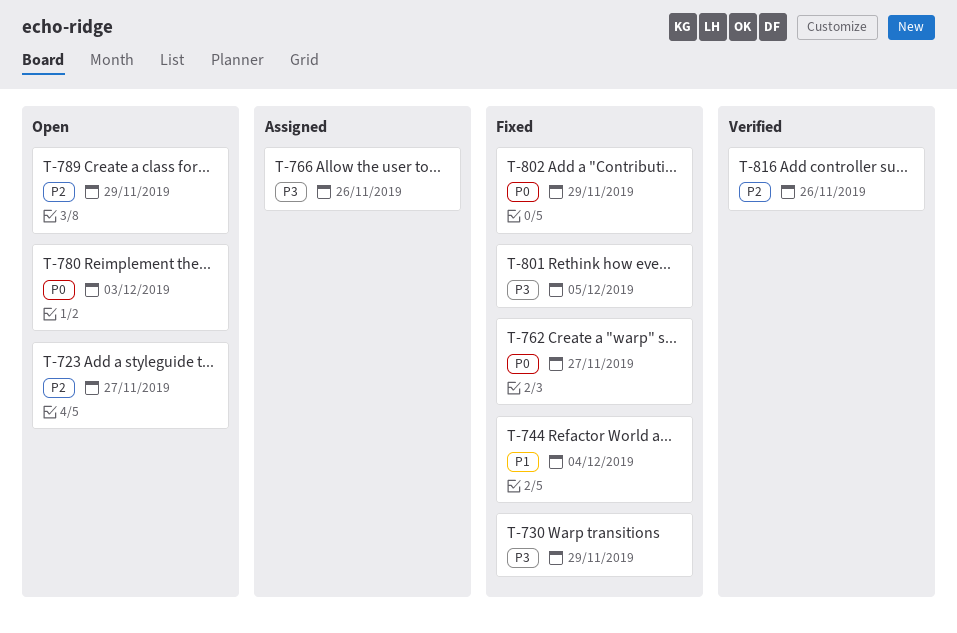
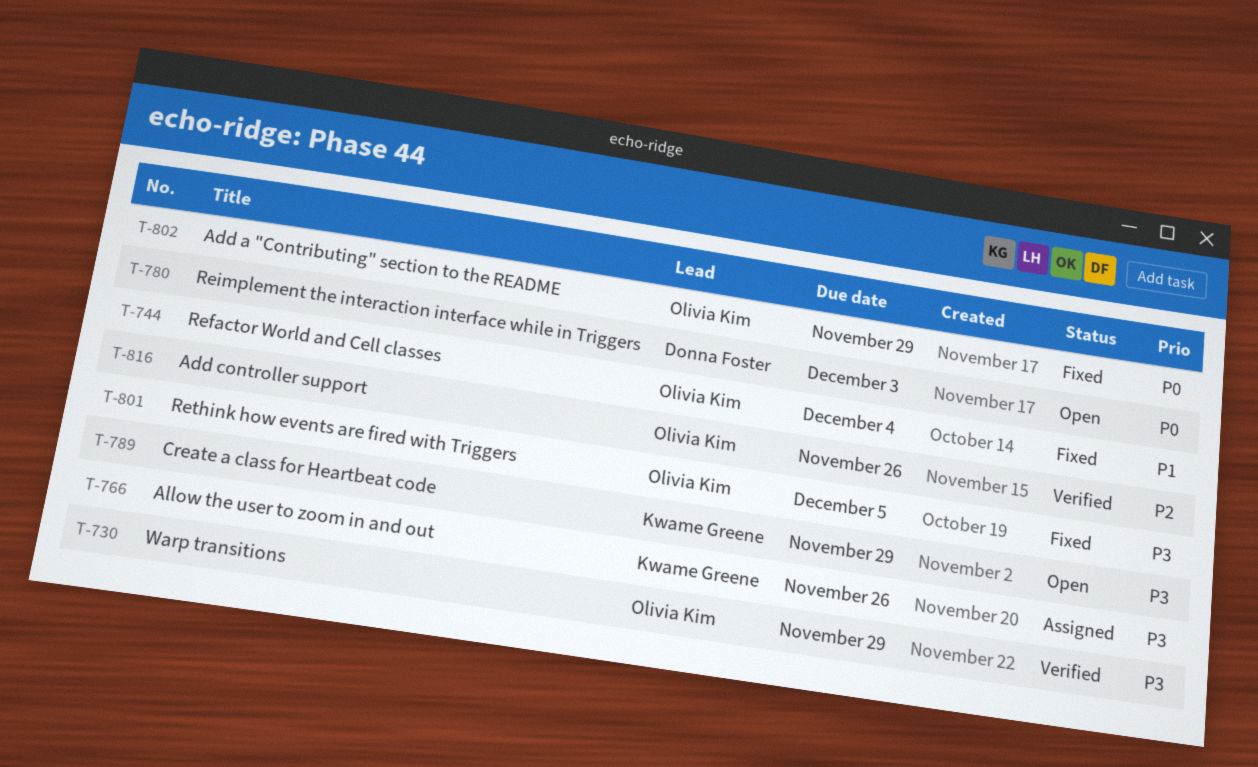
T-723: present -> none
T-730, status: Fixed -> Verified
T-762: present -> none
T-789, priority: P2 -> P3

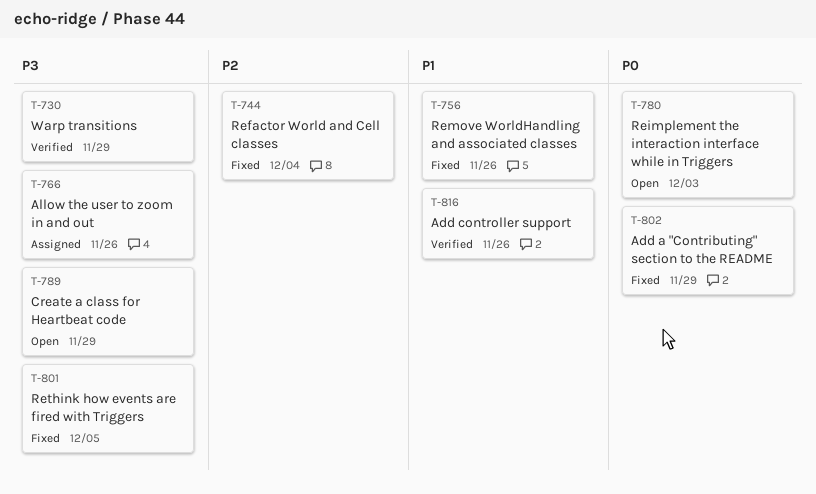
T-744, priority: P1 -> P2
T-756: none -> present
T-816, priority: P2 -> P1

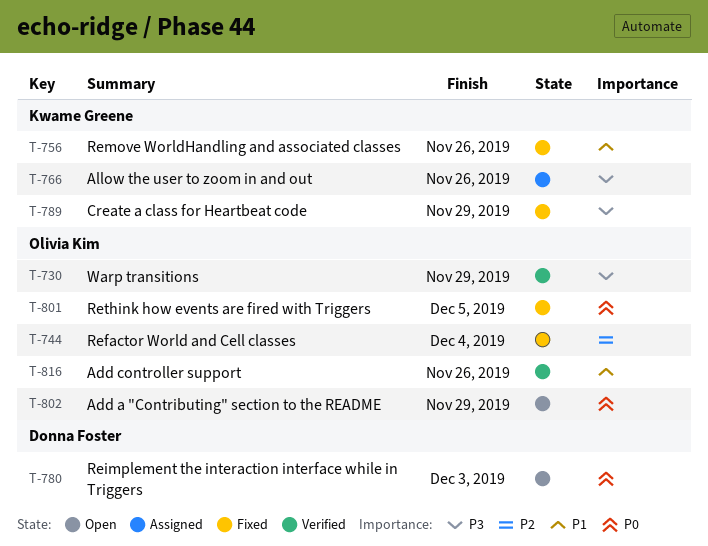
T-789, status: Open -> Fixed
T-801, priority: P3 -> P0
T-802, status: Fixed -> Open

